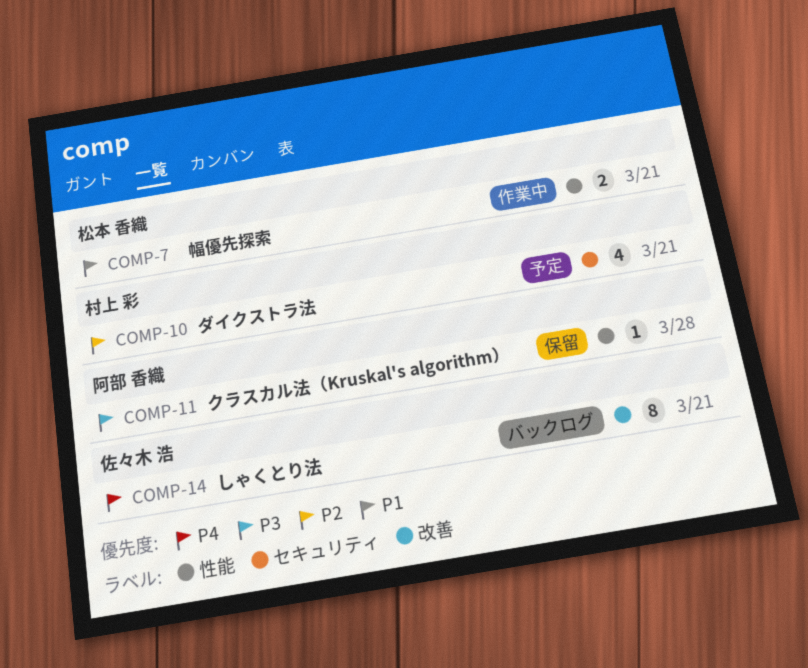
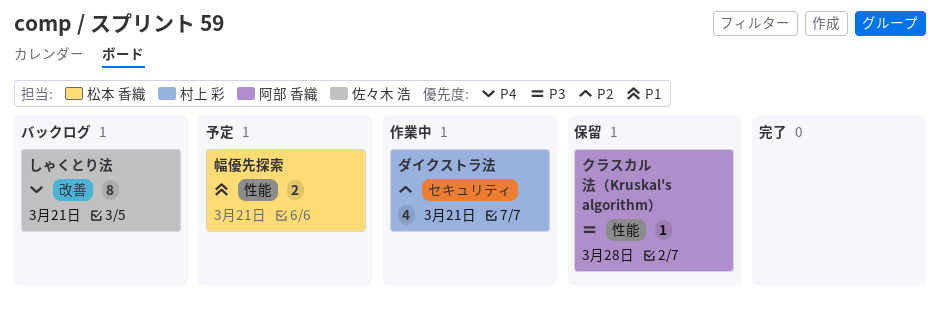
ダイクストラ法, status: 予定 -> 作業中
幅優先探索, status: 作業中 -> 予定

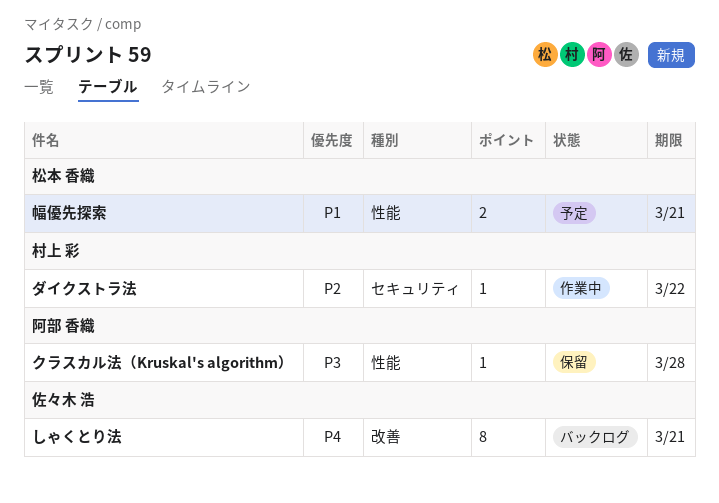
ダイクストラ法, estimate: 4 -> 1
ダイクストラ法, due: Mar 21 -> Mar 22

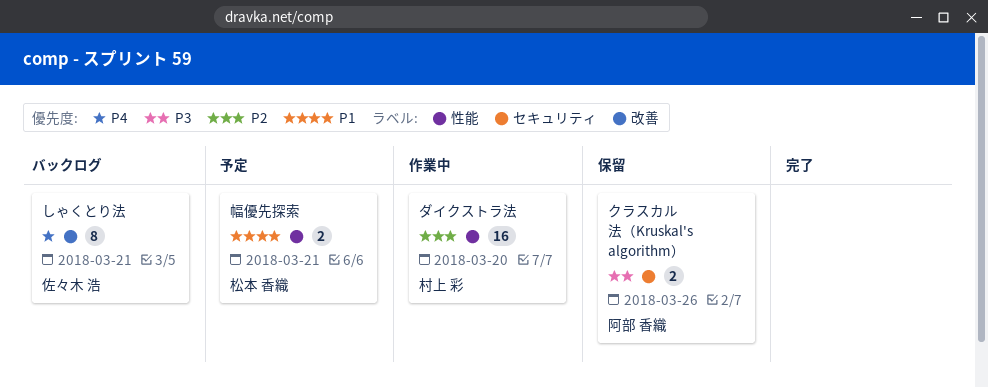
クラスカル法（Kruskal's algorithm）, label: 性能 -> セキュリティ
クラスカル法（Kruskal's algorithm）, estimate: 1 -> 2
クラスカル法（Kruskal's algorithm）, due: Mar 28 -> Mar 26
ダイクストラ法, label: セキュリティ -> 性能
ダイクストラ法, estimate: 1 -> 16
ダイクストラ法, due: Mar 22 -> Mar 20

